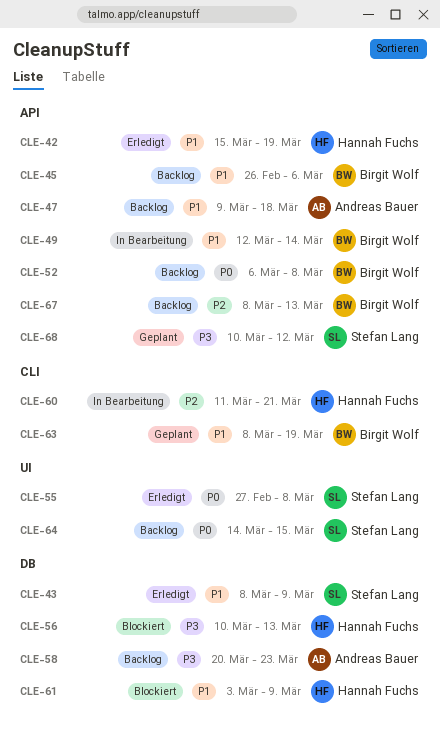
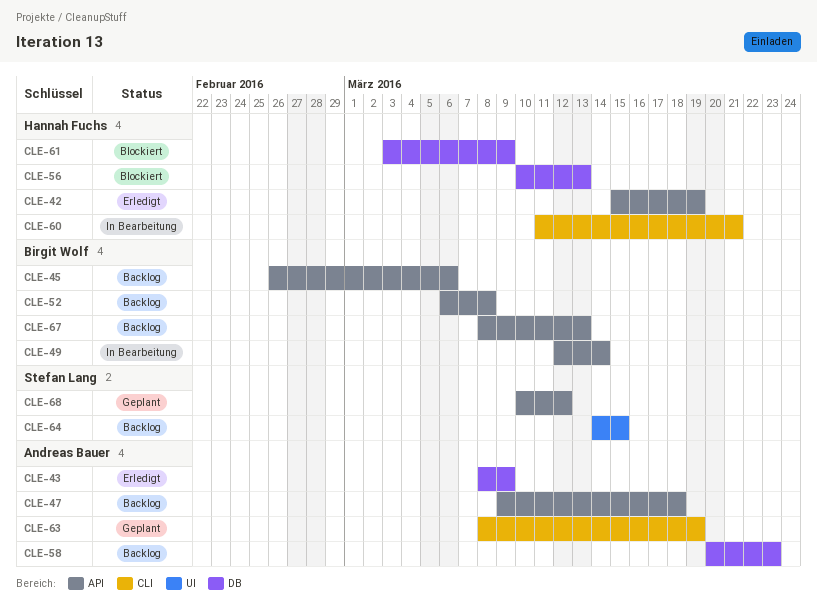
CLE-43, owner: Stefan Lang -> Andreas Bauer
CLE-55: present -> none
CLE-63, owner: Birgit Wolf -> Andreas Bauer

